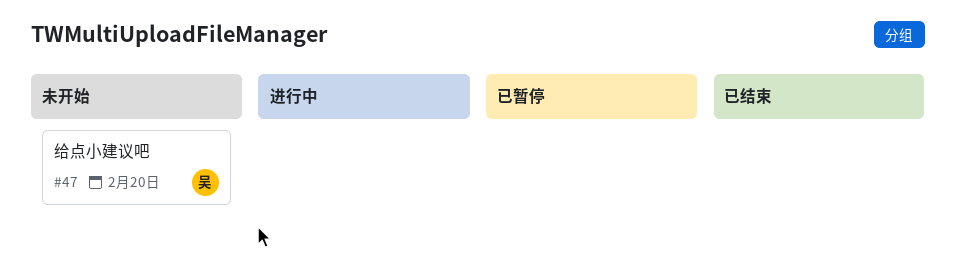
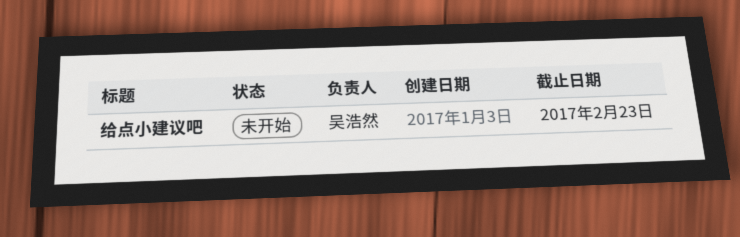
给点小建议吧, due: Feb 20 -> Feb 23

